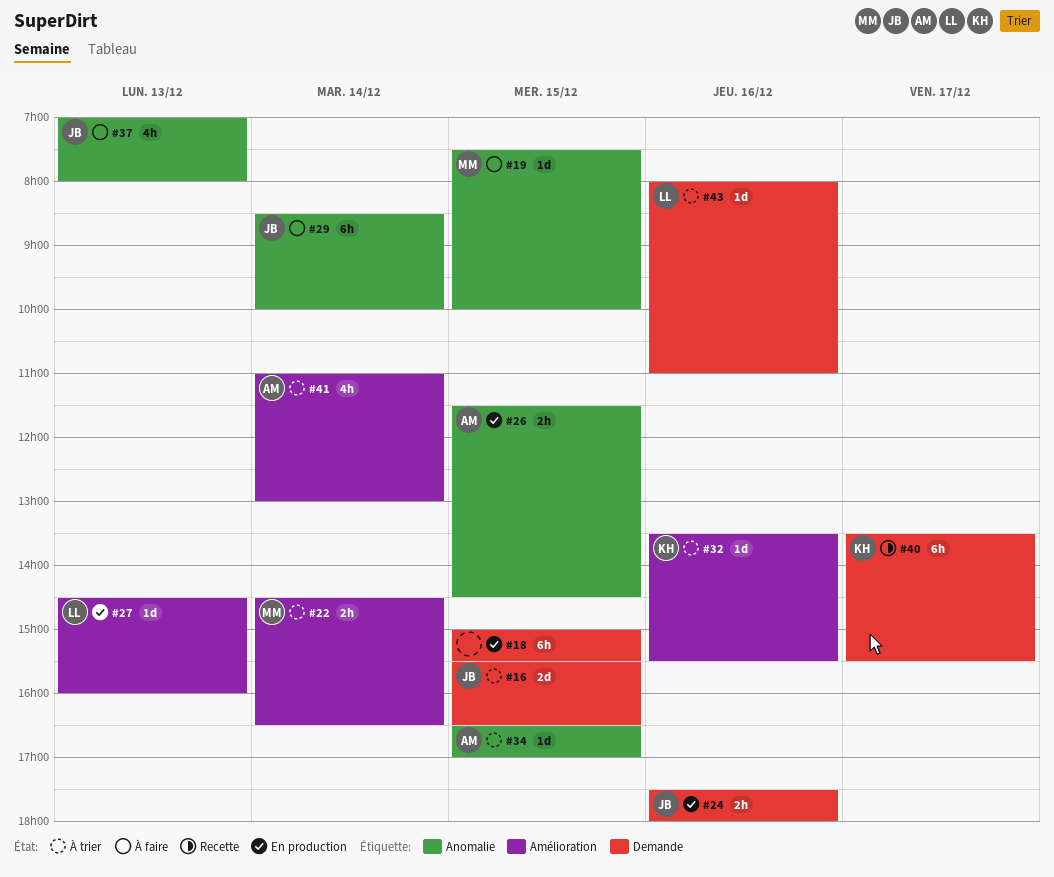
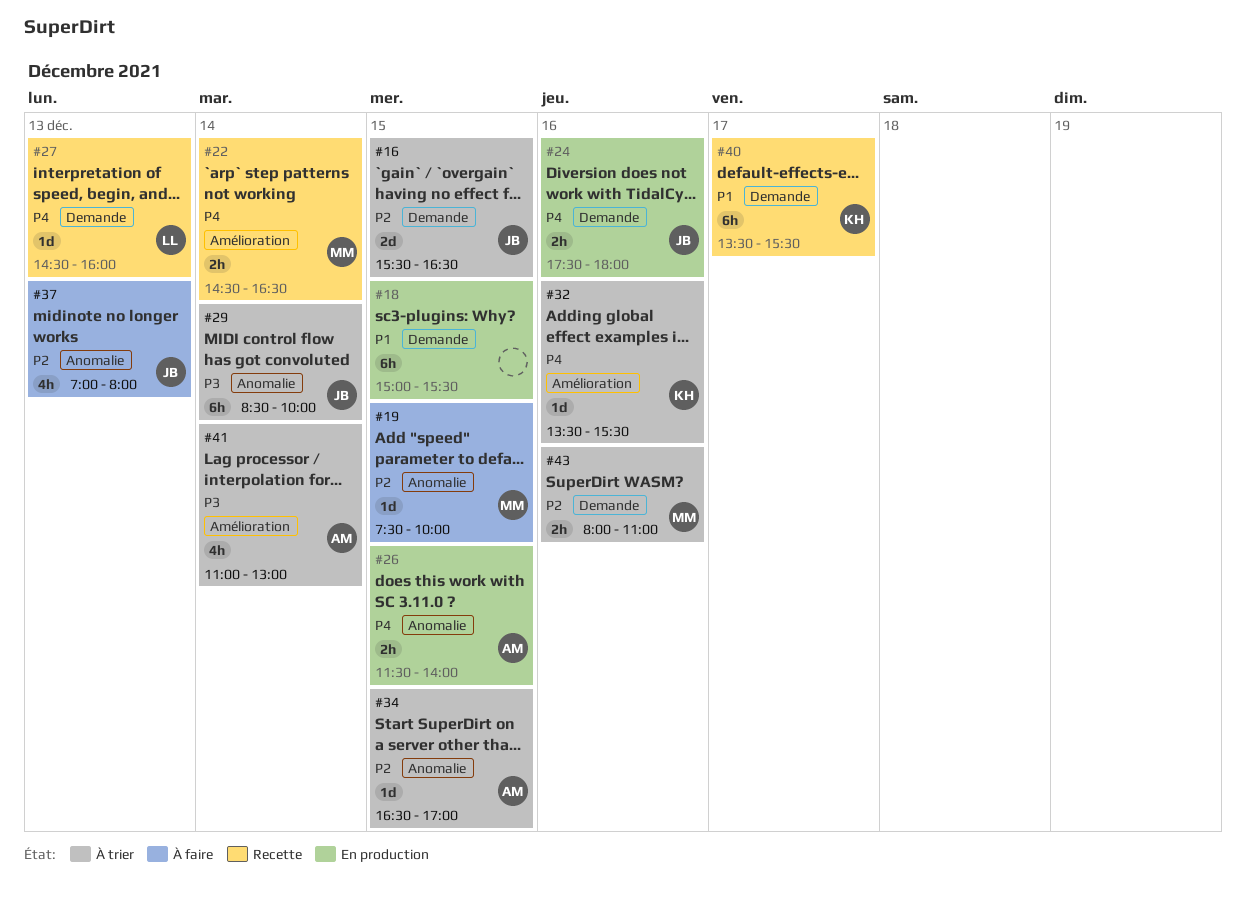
#22, status: À trier -> Recette
#26, ends: 14:30 -> 14:00
#27, status: En production -> Recette
#27, label: Amélioration -> Demande
#29, status: À faire -> À trier
#43, owner: LL -> MM
#43, estimate: 1d -> 2h

